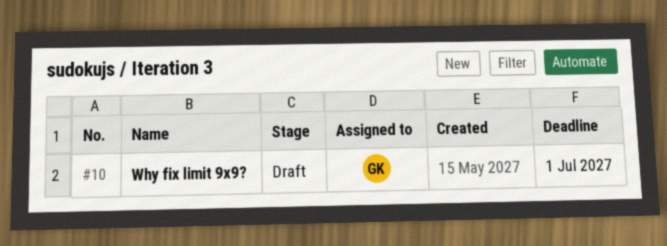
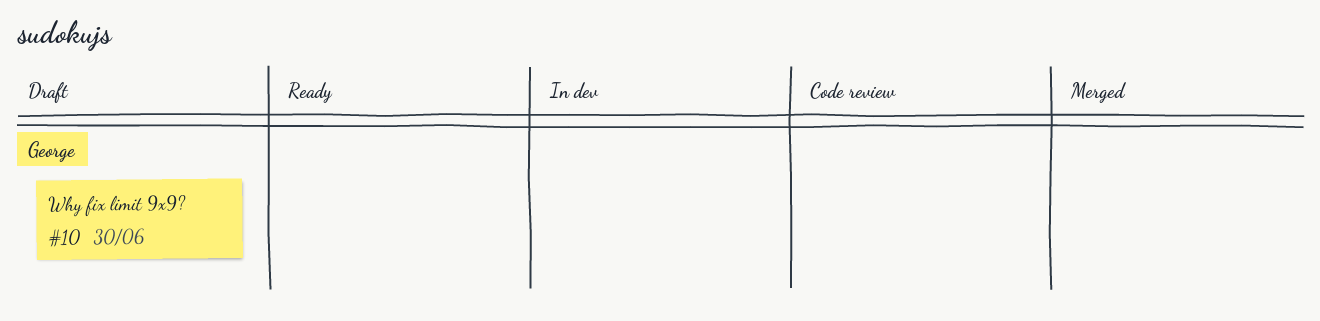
#10, due: Jul 1 -> Jun 30

